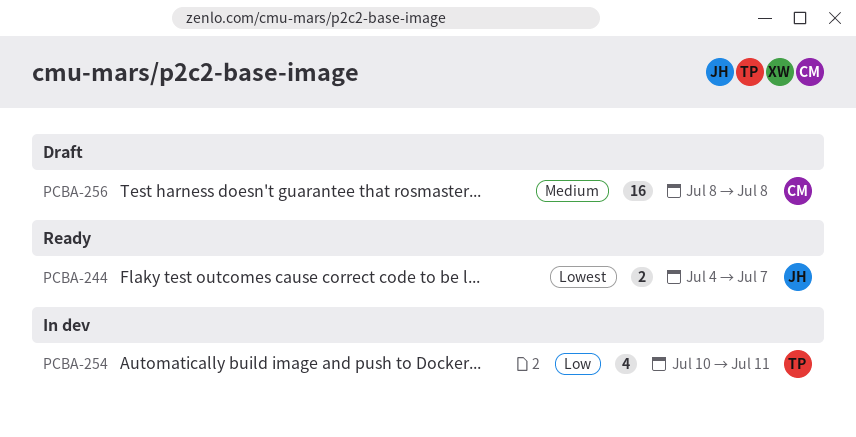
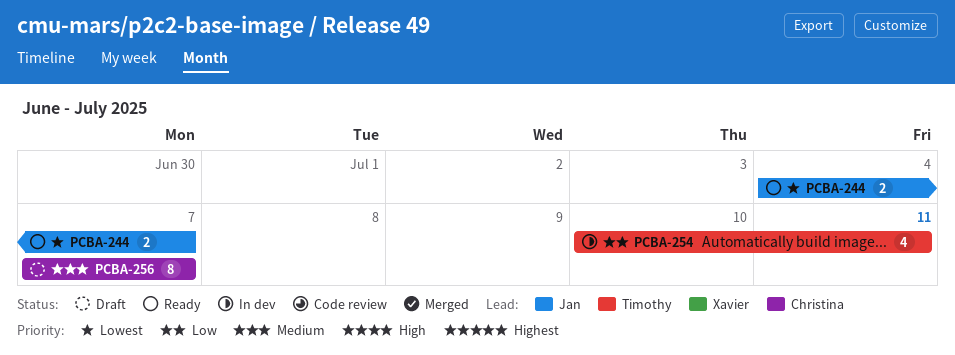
PCBA-256, estimate: 16 -> 8
PCBA-256, start: Jul 8 -> Jul 7
PCBA-256, due: Jul 8 -> Jul 7

